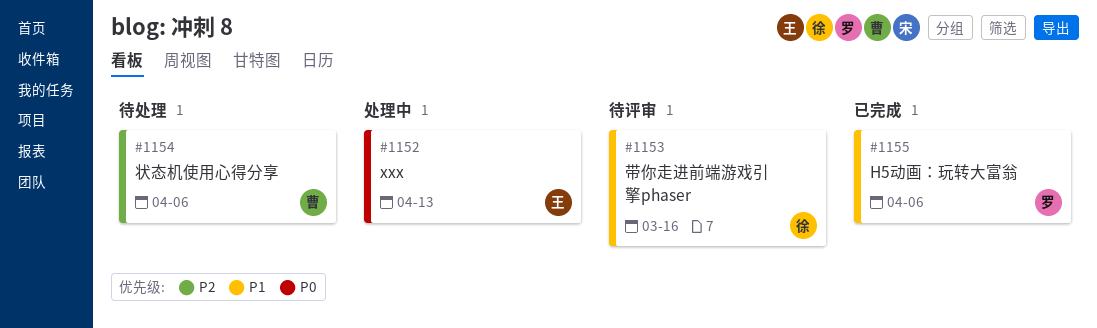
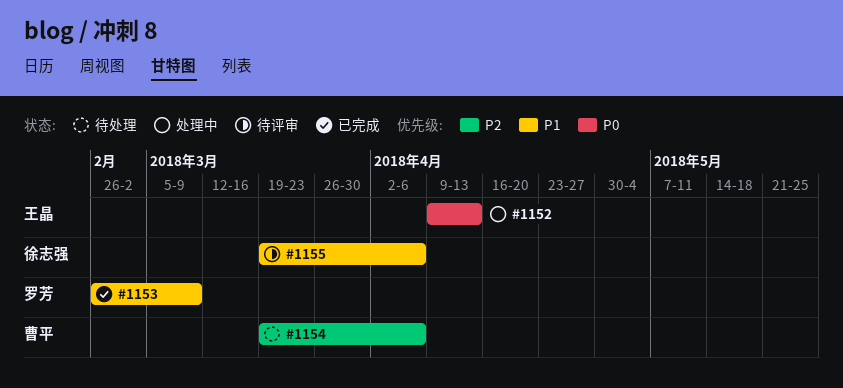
#1153, status: 待评审 -> 已完成
#1153, owner: 徐志强 -> 罗芳
#1153, due: Mar 16 -> Mar 9
#1155, status: 已完成 -> 待评审
#1155, owner: 罗芳 -> 徐志强

